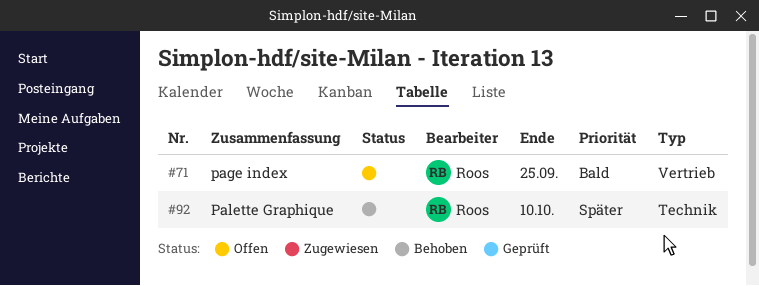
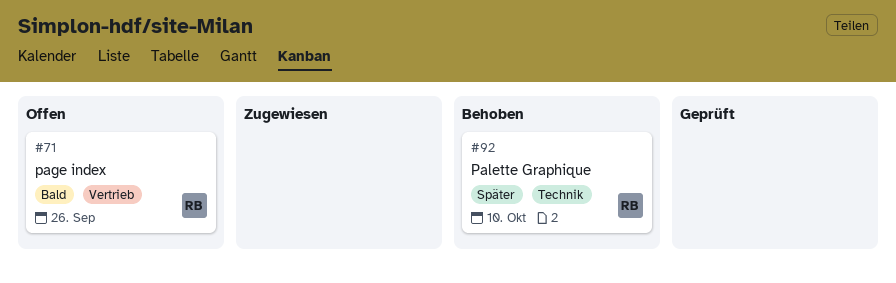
#71, due: Sep 25 -> Sep 26

